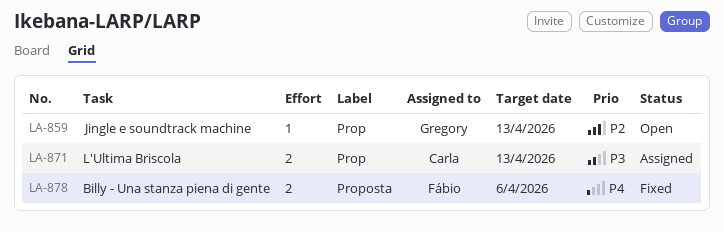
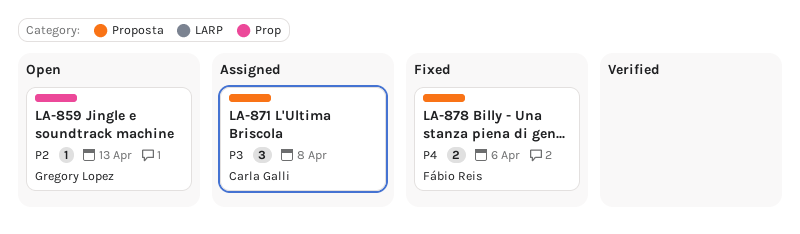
LA-871, label: Prop -> Proposta
LA-871, estimate: 2 -> 3
LA-871, due: Apr 13 -> Apr 8

